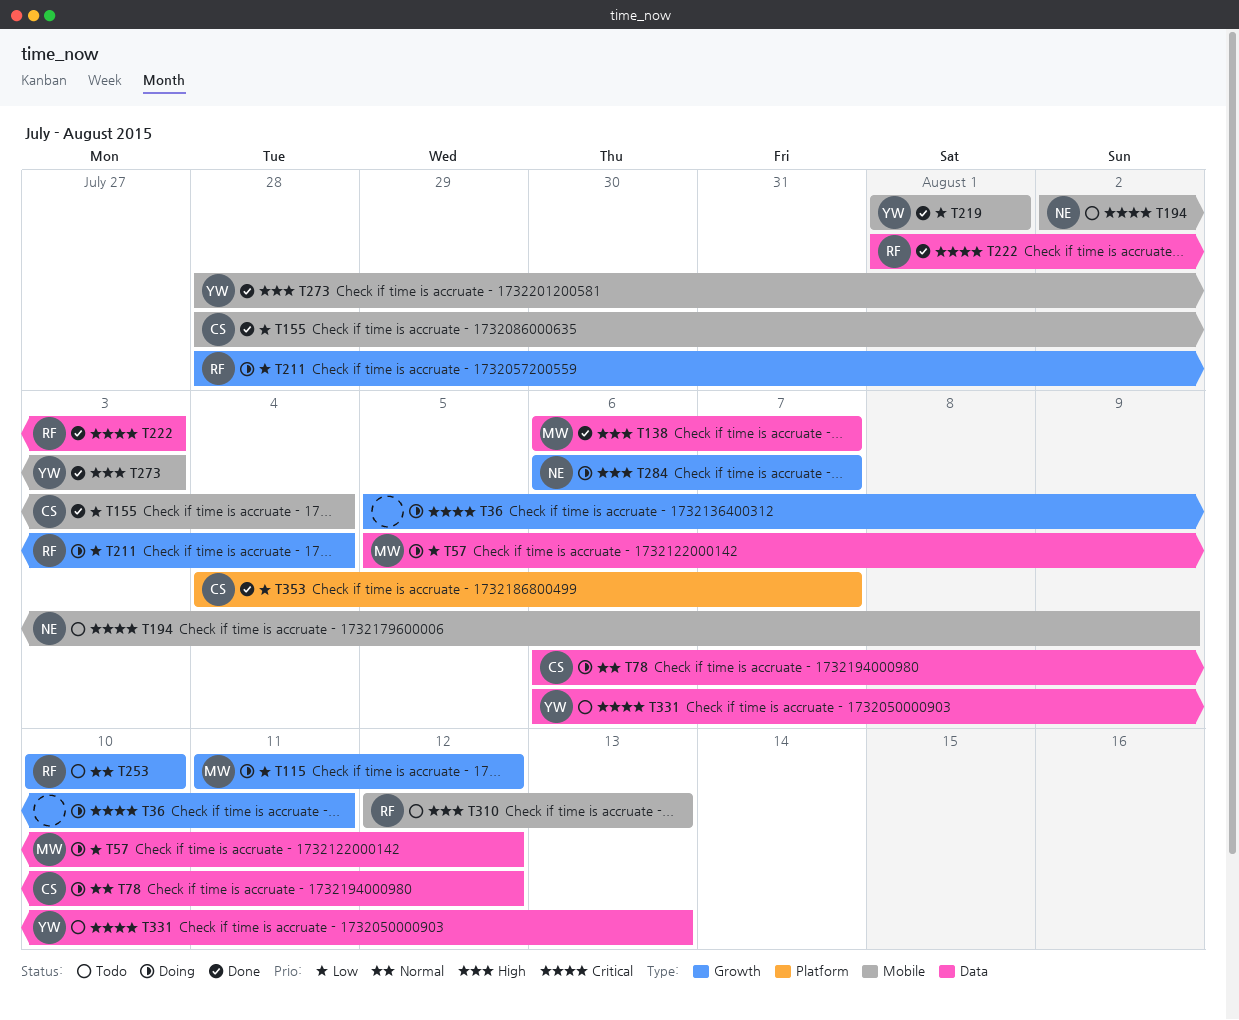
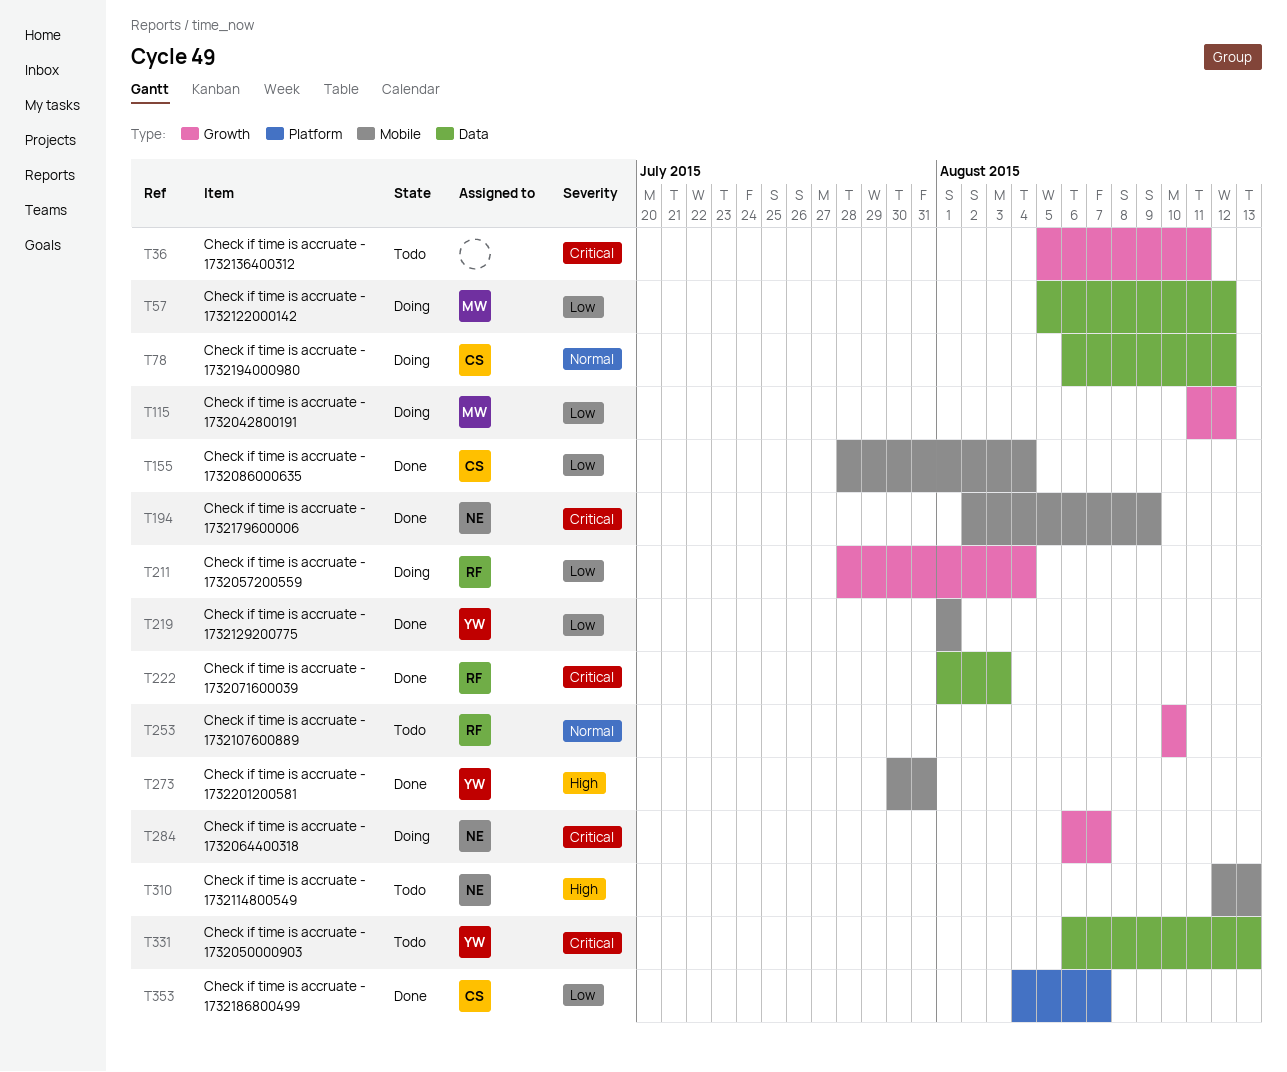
T36, status: Doing -> Todo
T138: present -> none
T194, status: Todo -> Done
T273, start: Jul 28 -> Jul 30
T273, due: Aug 3 -> Jul 31
T284, priority: High -> Critical
T310, owner: RF -> NE

